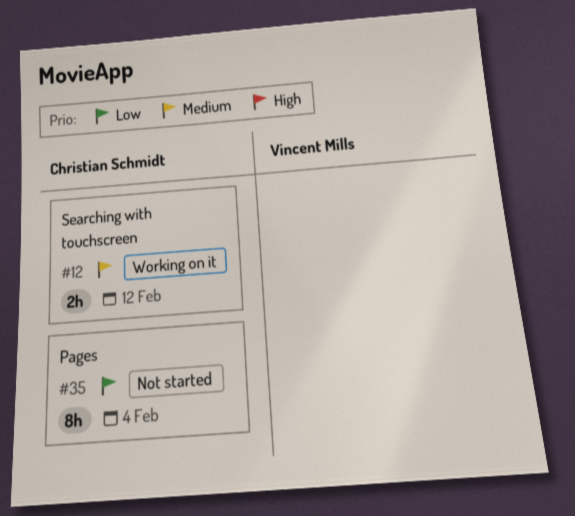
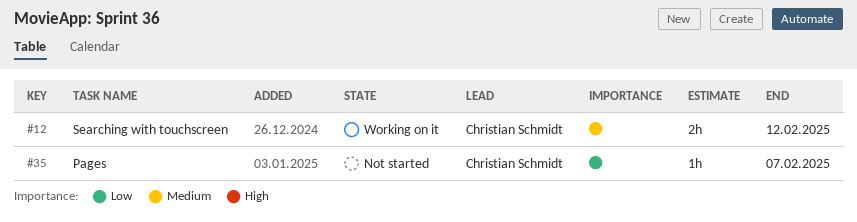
#35, estimate: 8h -> 1h
#35, due: Feb 4 -> Feb 7

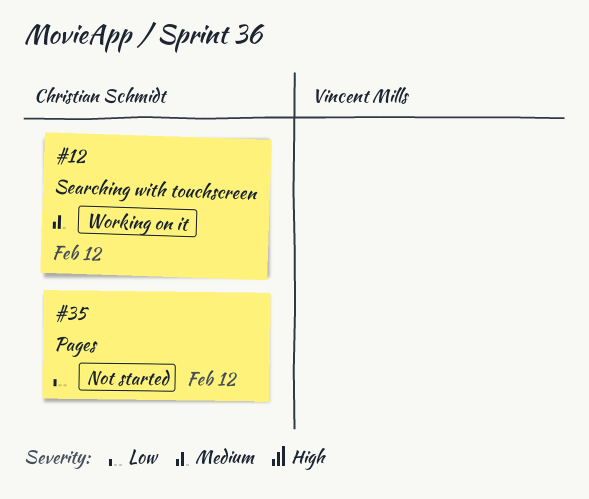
#35, due: Feb 7 -> Feb 12

